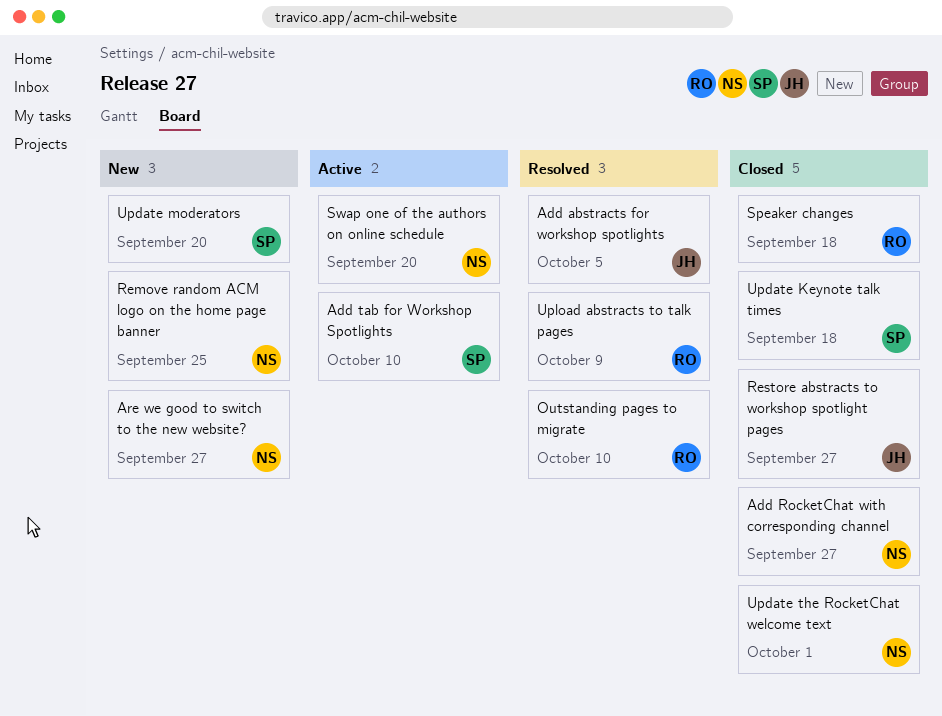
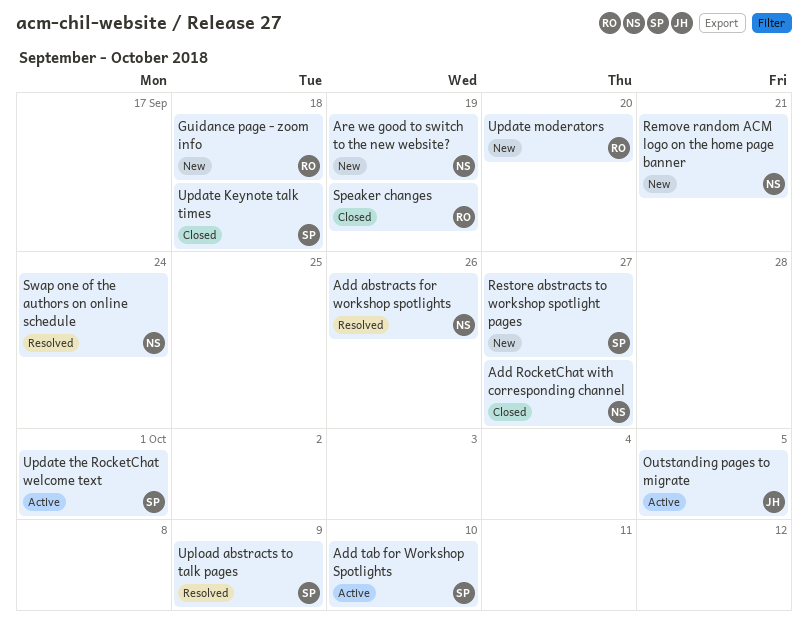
Add abstracts for workshop spotlights, owner: JH -> NS
Add abstracts for workshop spotlights, due: Oct 5 -> Sep 26
Are we good to switch to the new website?, due: Sep 27 -> Sep 19
Guidance page - zoom info: none -> present
Outstanding pages to migrate, status: Resolved -> Active
Outstanding pages to migrate, owner: RO -> JH
Outstanding pages to migrate, due: Oct 10 -> Oct 5
Remove random ACM logo on the home page banner, due: Sep 25 -> Sep 21
Restore abstracts to workshop spotlight pages, status: Closed -> New
Restore abstracts to workshop spotlight pages, owner: JH -> SP
Speaker changes, due: Sep 18 -> Sep 19
Swap one of the authors on online schedule, status: Active -> Resolved
Swap one of the authors on online schedule, due: Sep 20 -> Sep 24
Update moderators, owner: SP -> RO
Update the RocketChat welcome text, status: Closed -> Active
Update the RocketChat welcome text, owner: NS -> SP
Upload abstracts to talk pages, owner: RO -> SP

